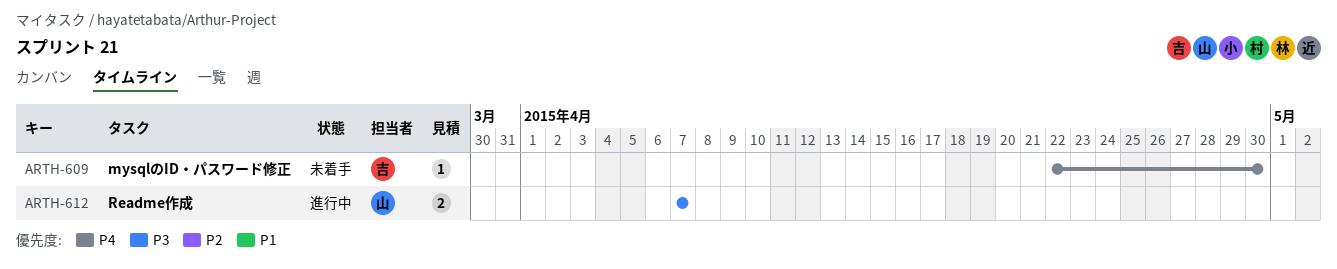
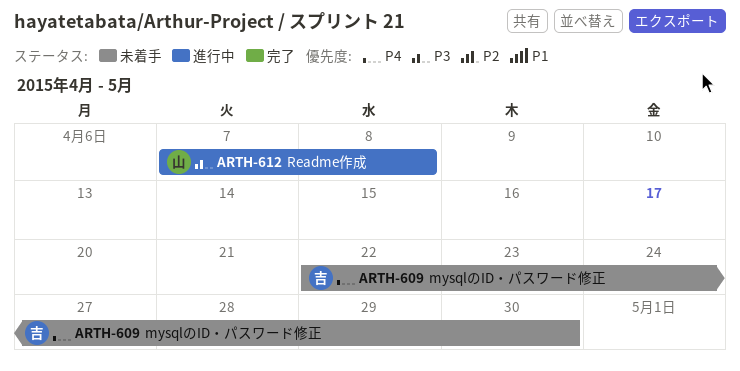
ARTH-612, due: Apr 7 -> Apr 8

